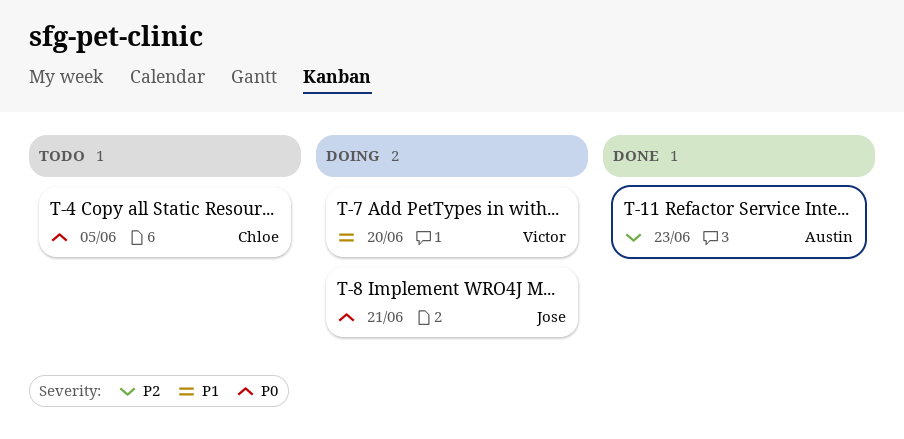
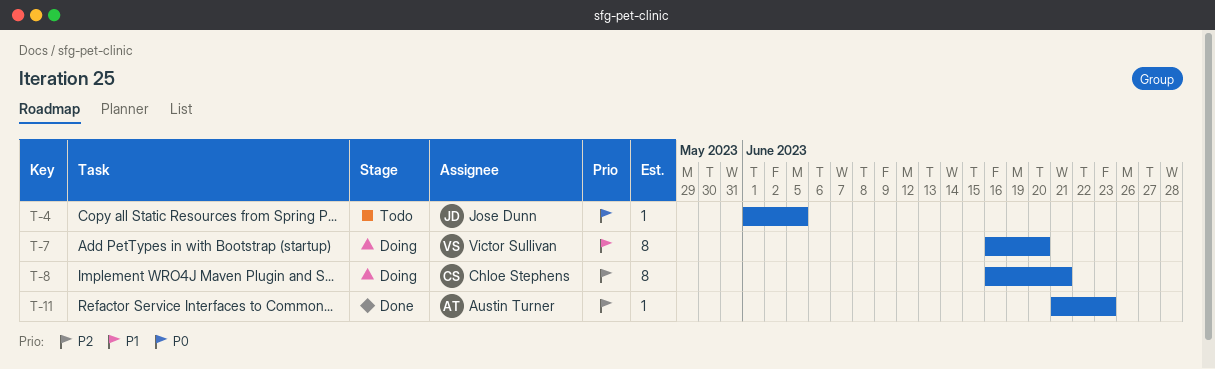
T-4, owner: Chloe Stephens -> Jose Dunn
T-8, owner: Jose Dunn -> Chloe Stephens
T-8, priority: P0 -> P2

